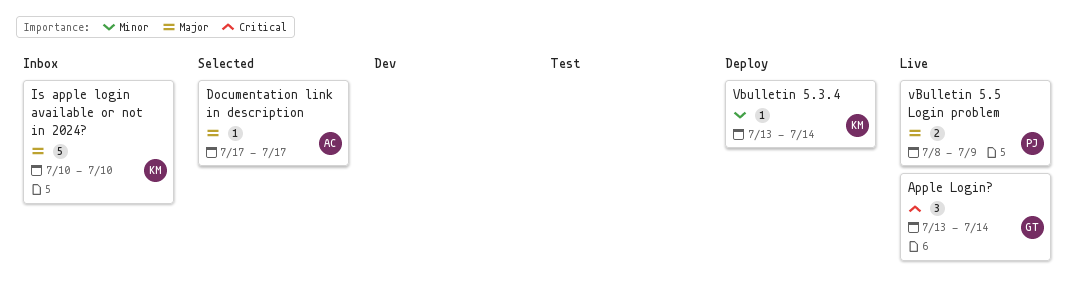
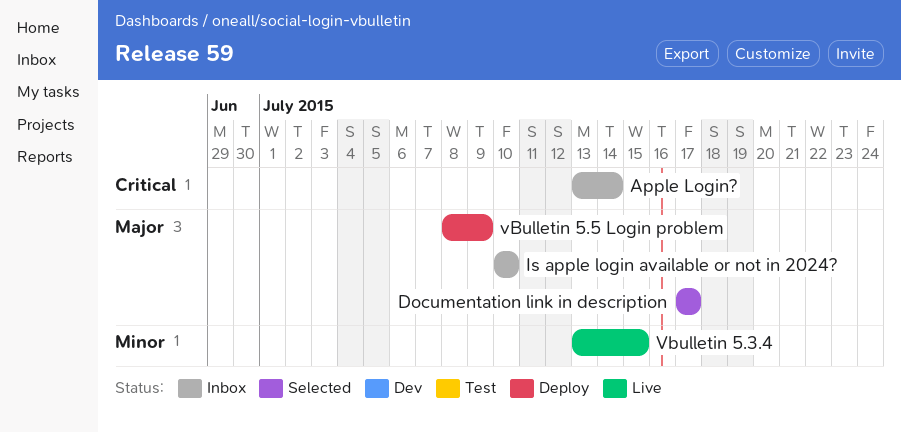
Apple Login?, status: Live -> Inbox
Vbulletin 5.3.4, status: Deploy -> Live
Vbulletin 5.3.4, due: Jul 14 -> Jul 15
vBulletin 5.5 Login problem, status: Live -> Deploy

